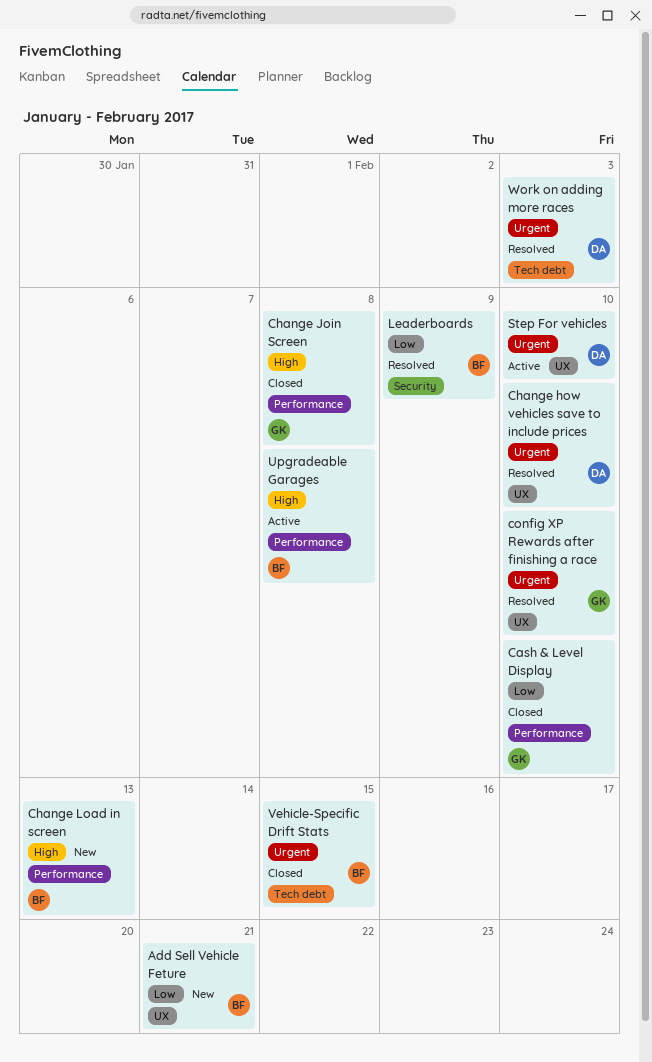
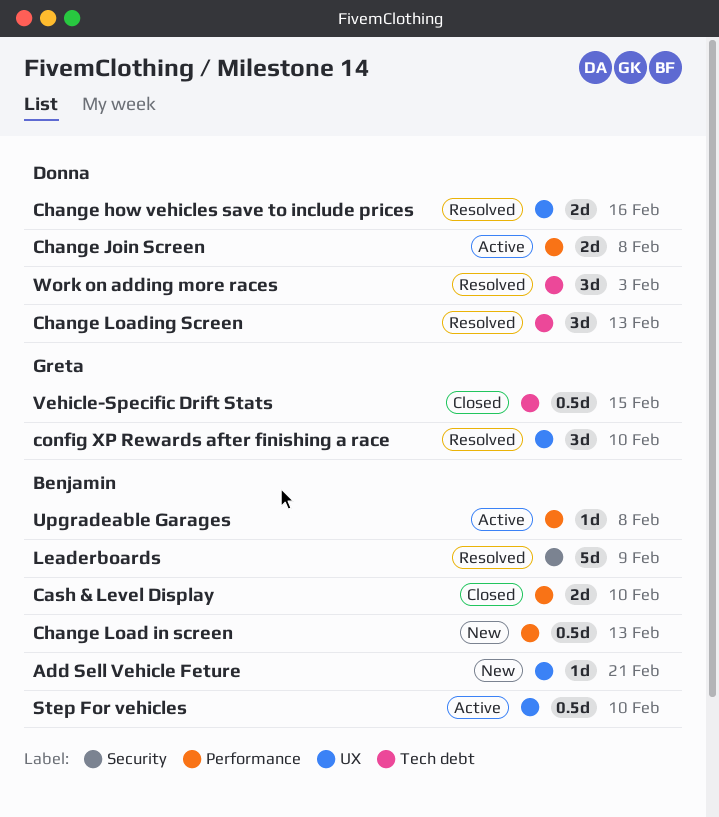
Cash & Level Display, owner: Greta -> Benjamin
Change how vehicles save to include prices, due: Feb 10 -> Feb 16
Change Join Screen, status: Closed -> Active
Change Join Screen, owner: Greta -> Donna
Change Loading Screen: none -> present
Step For vehicles, owner: Donna -> Benjamin
Vehicle-Specific Drift Stats, owner: Benjamin -> Greta

